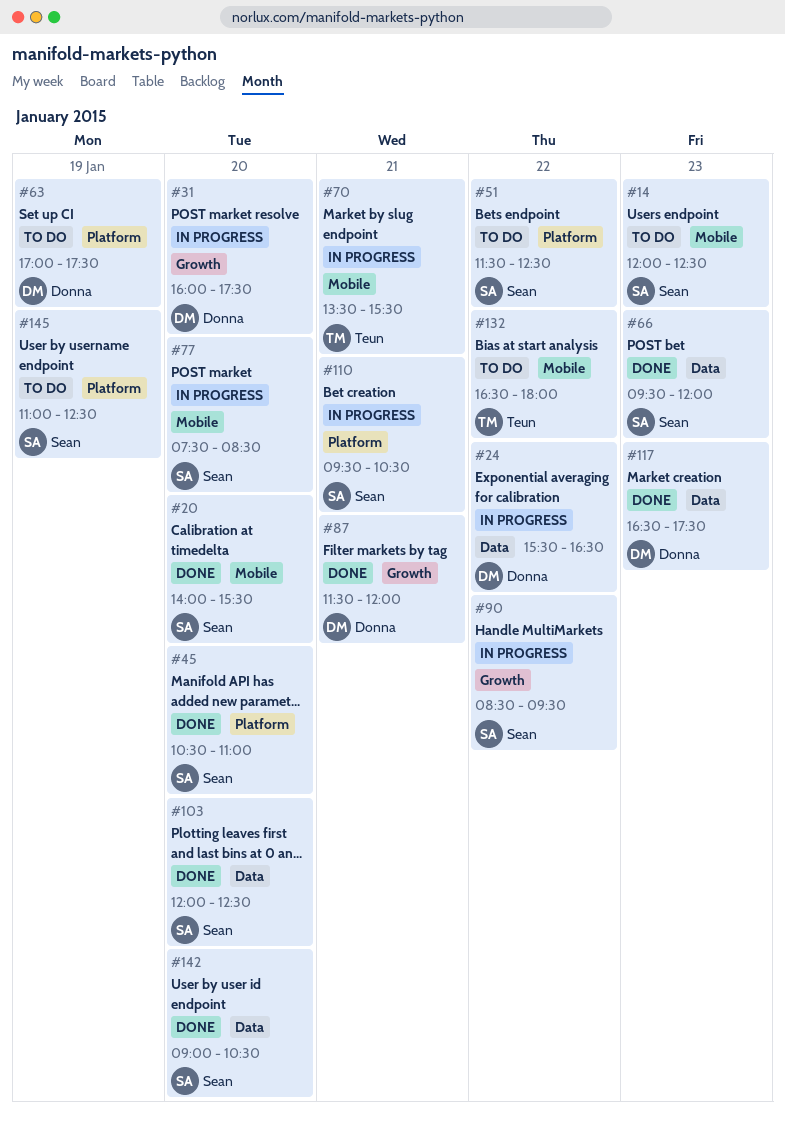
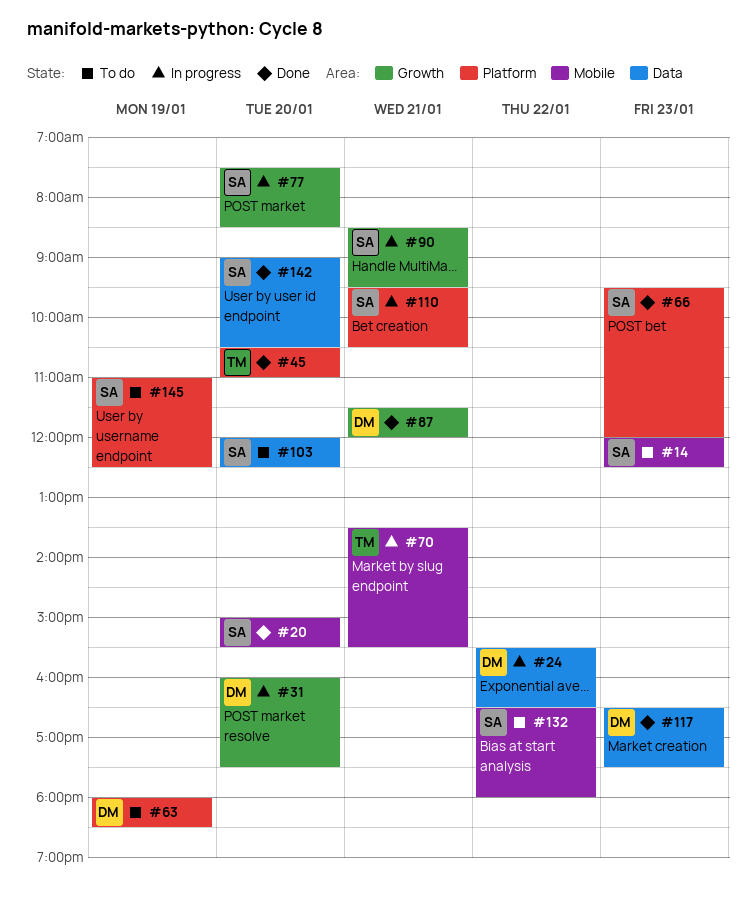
#20, begins: 14:00 -> 15:00
#45, owner: Sean -> Teun
#51: present -> none
#63, begins: 17:00 -> 18:00
#63, ends: 17:30 -> 18:30
#66, label: Data -> Platform
#77, label: Mobile -> Growth
#90, day: Jan 22 -> Jan 21
#103, status: Done -> To do
#132, owner: Teun -> Sean

